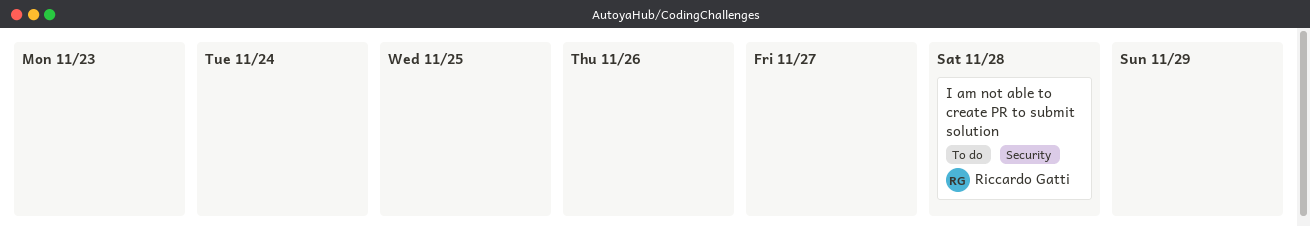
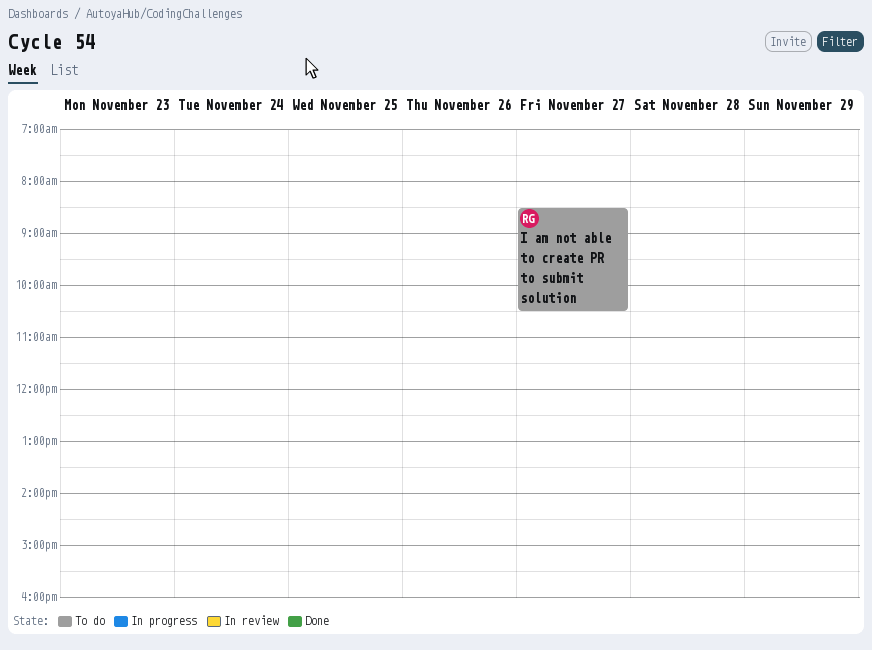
I am not able to create PR to submit solution, day: Nov 28 -> Nov 27

